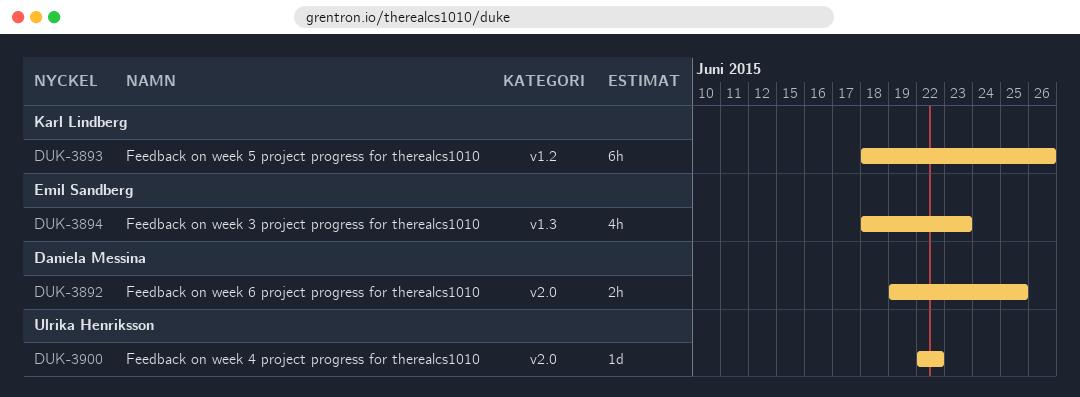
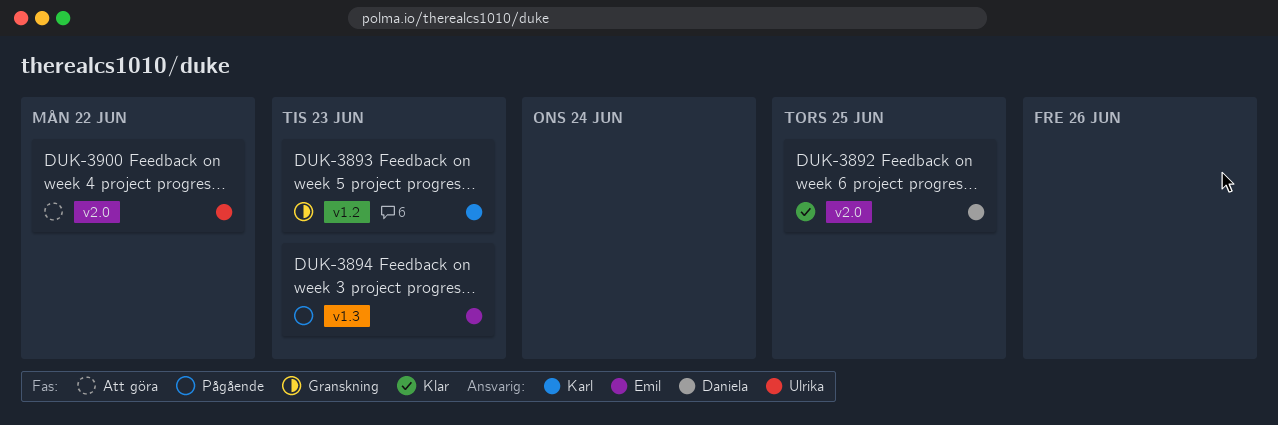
DUK-3893, due: Jun 26 -> Jun 23

